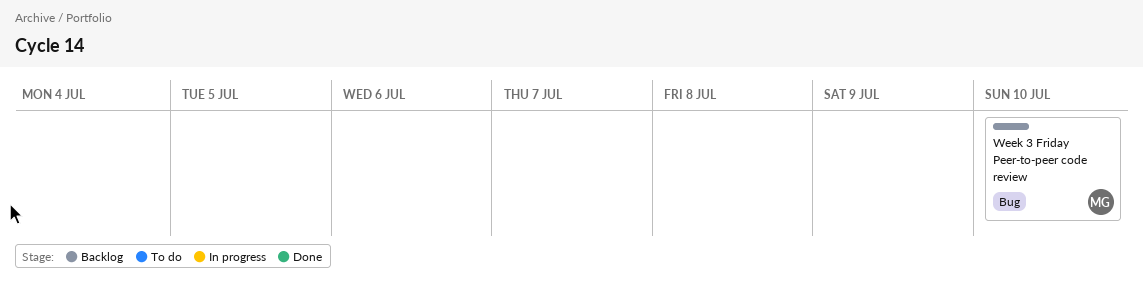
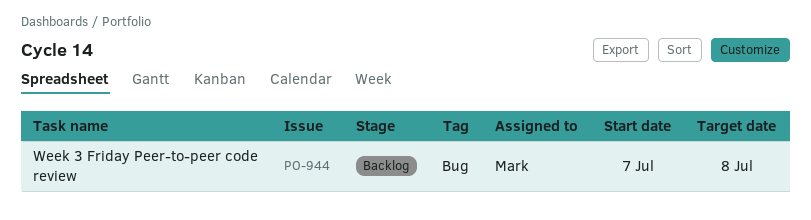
Week 3 Friday Peer-to-peer code review, due: Jul 10 -> Jul 8

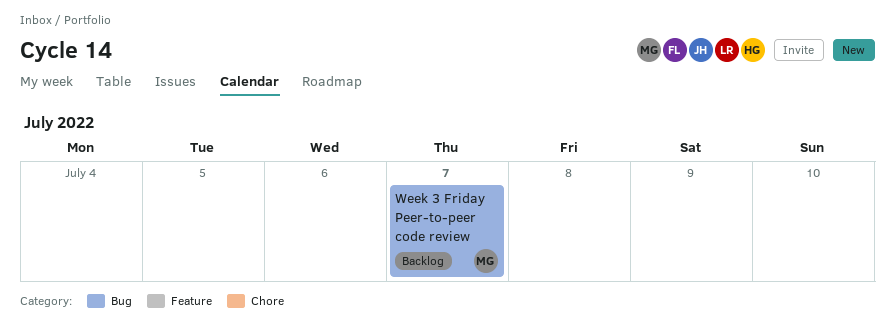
Week 3 Friday Peer-to-peer code review, due: Jul 8 -> Jul 7

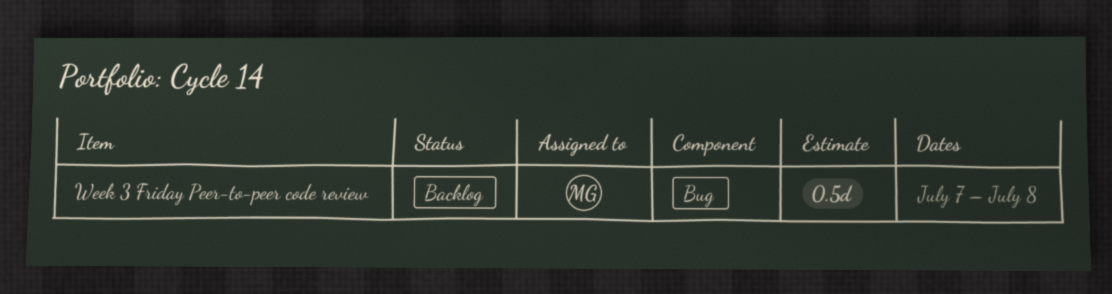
Week 3 Friday Peer-to-peer code review, due: Jul 7 -> Jul 8

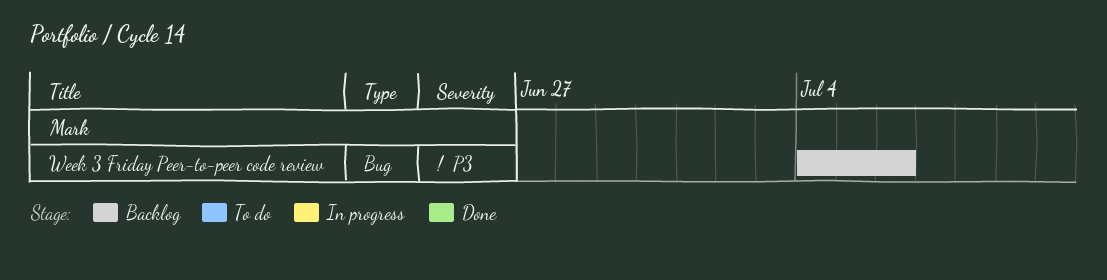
Week 3 Friday Peer-to-peer code review, start: Jul 7 -> Jul 4
Week 3 Friday Peer-to-peer code review, due: Jul 8 -> Jul 6

